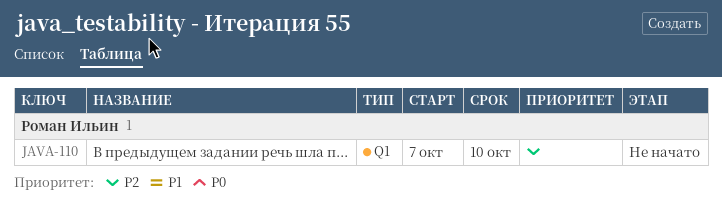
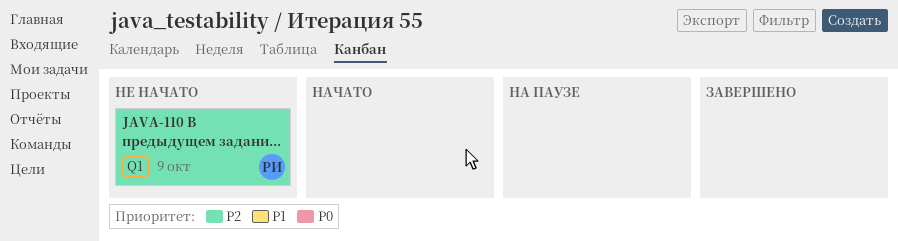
JAVA-110, due: Oct 10 -> Oct 9

